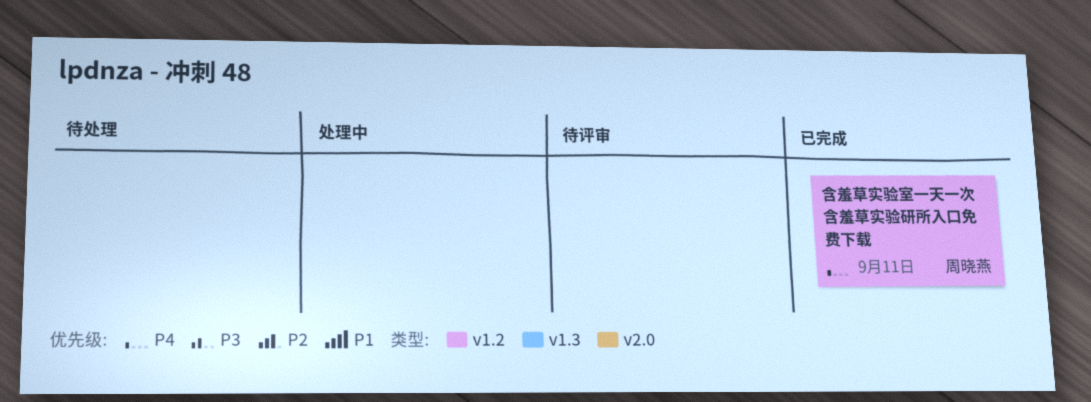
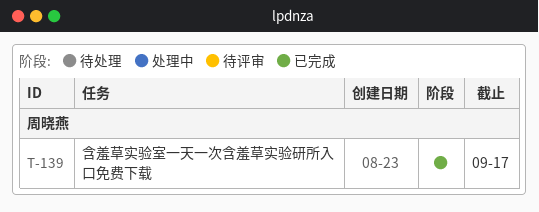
含羞草实验室一天一次含羞草实验研所入口免费下载, due: Sep 11 -> Sep 17

